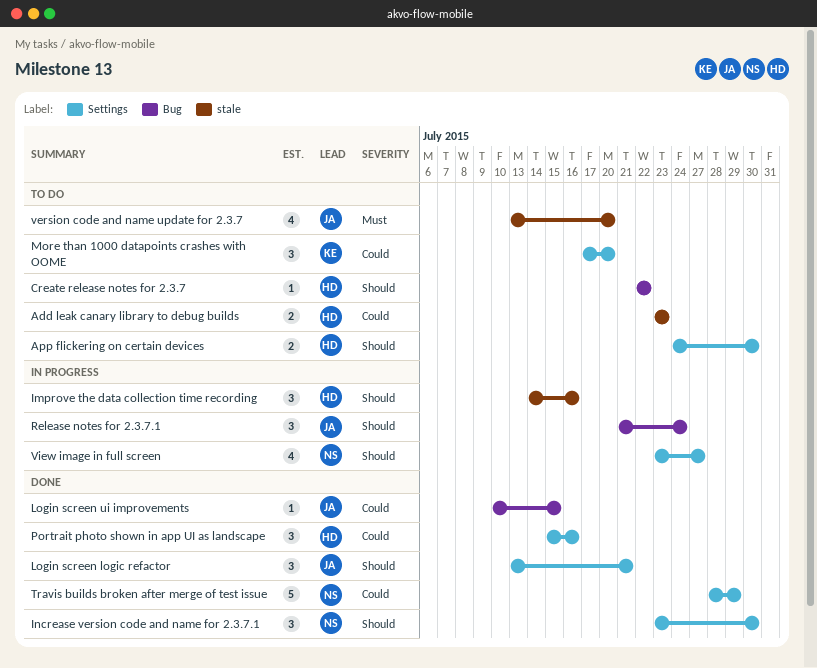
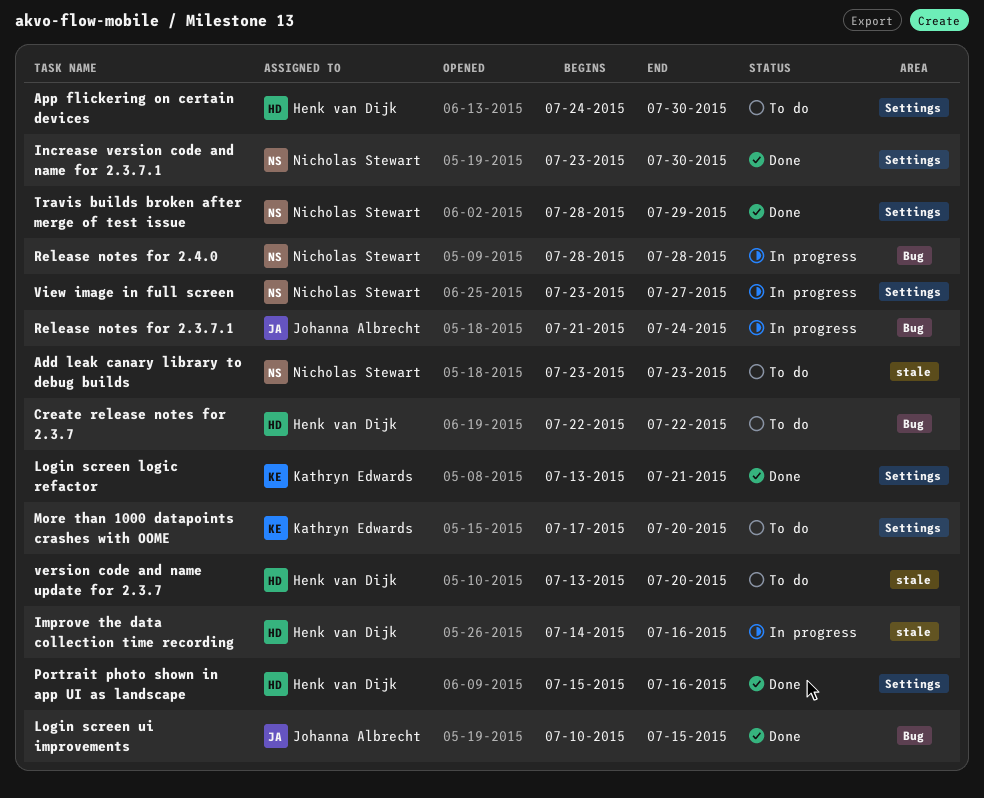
Add leak canary library to debug builds, owner: Henk van Dijk -> Nicholas Stewart
Login screen logic refactor, owner: Johanna Albrecht -> Kathryn Edwards
Release notes for 2.4.0: none -> present
version code and name update for 2.3.7, owner: Johanna Albrecht -> Henk van Dijk

